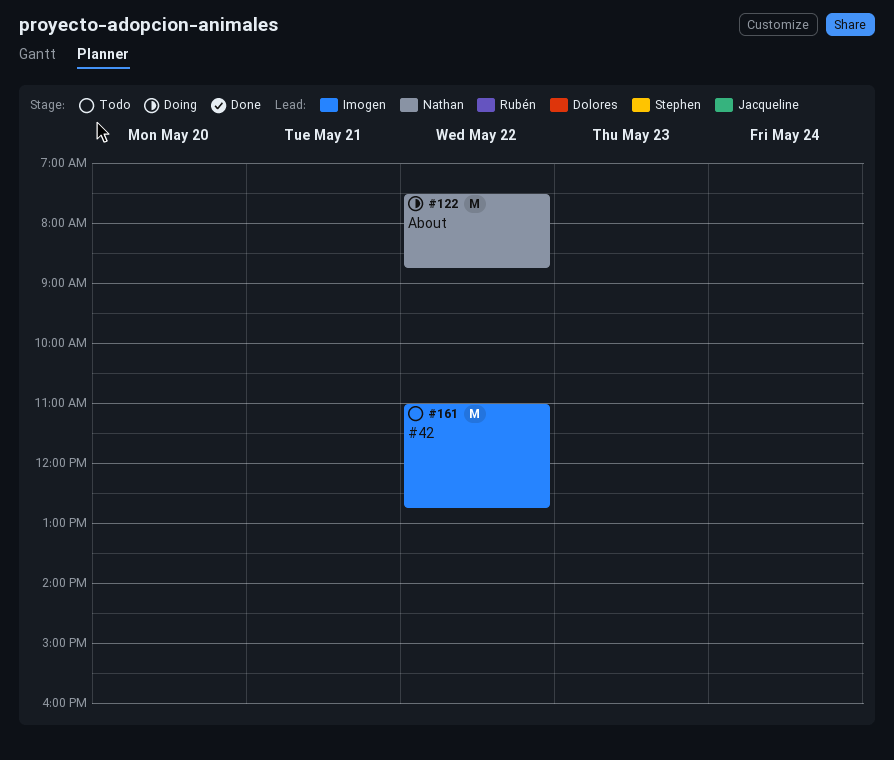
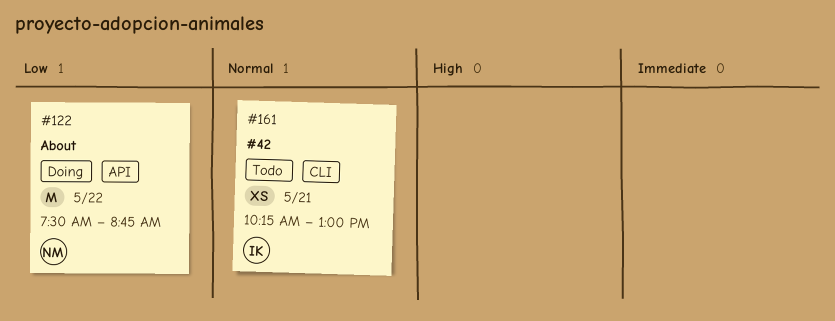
#161, estimate: M -> XS
#161, day: May 22 -> May 21
#161, begins: 11:00 -> 10:15
#161, ends: 12:45 -> 13:00

